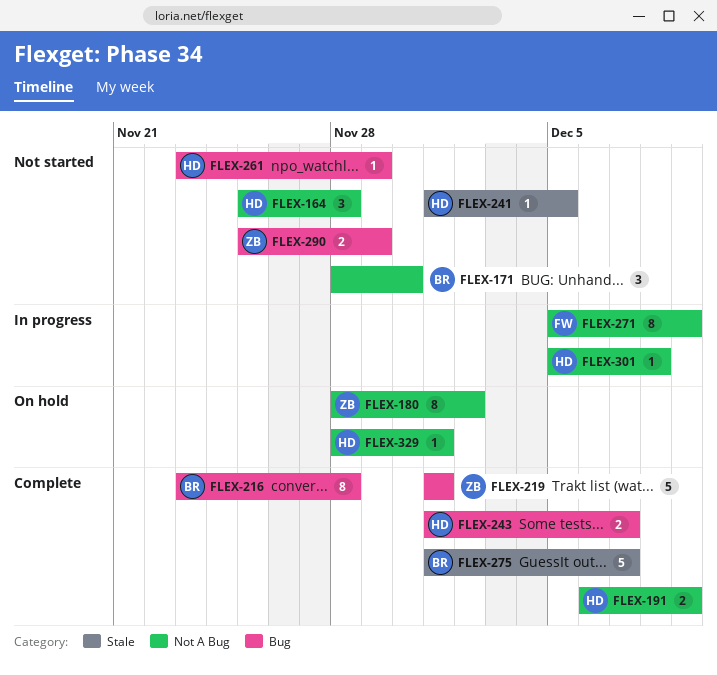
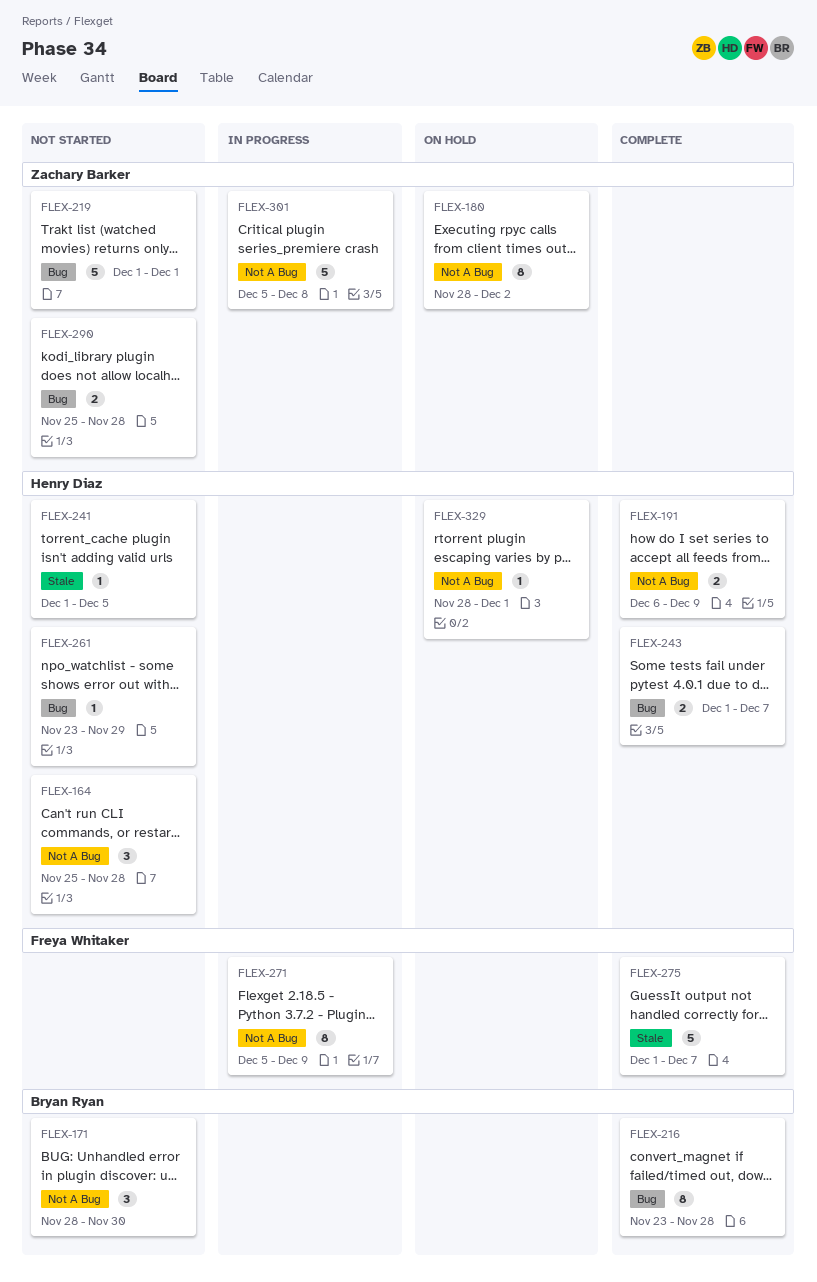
FLEX-219, status: Complete -> Not started
FLEX-275, owner: Bryan Ryan -> Freya Whitaker
FLEX-290, due: Nov 29 -> Nov 28
FLEX-301, owner: Henry Diaz -> Zachary Barker
FLEX-301, estimate: 1 -> 5

